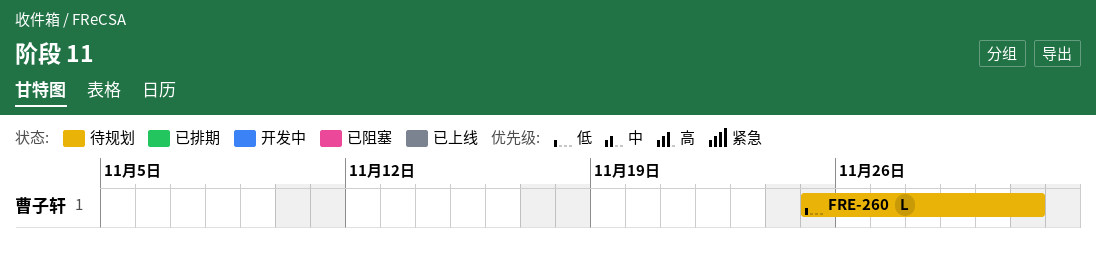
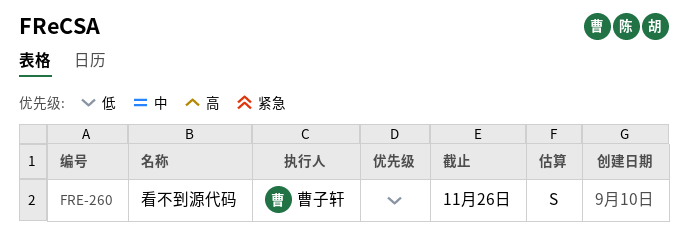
FRE-260, estimate: L -> S
FRE-260, due: Dec 1 -> Nov 26

